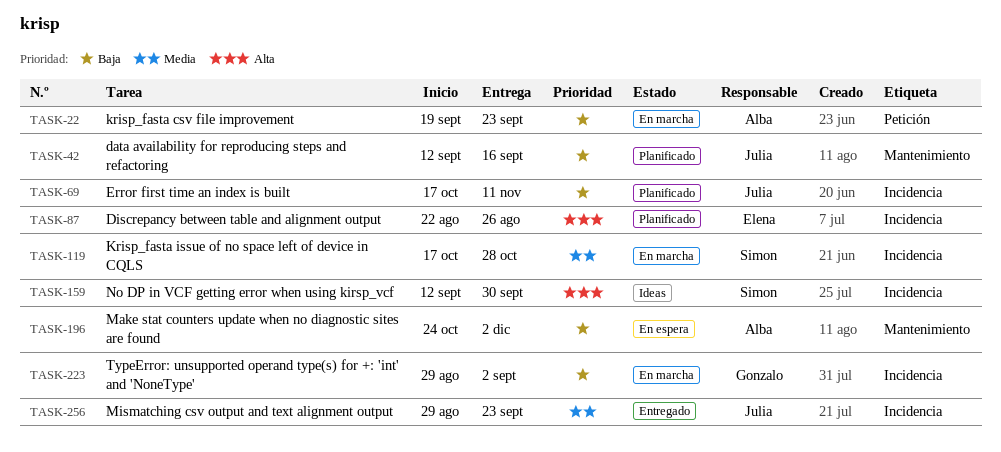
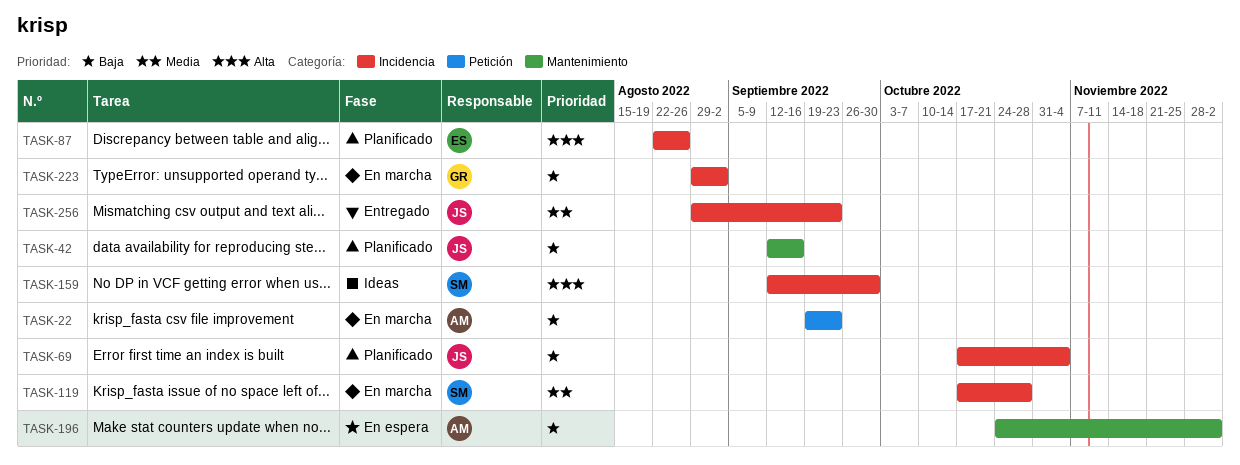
TASK-69, due: Nov 11 -> Nov 4

